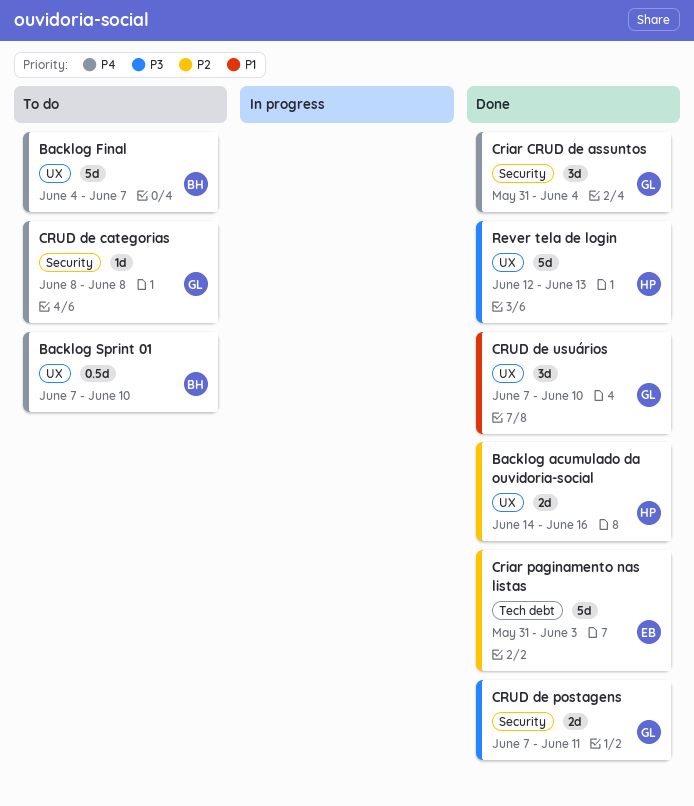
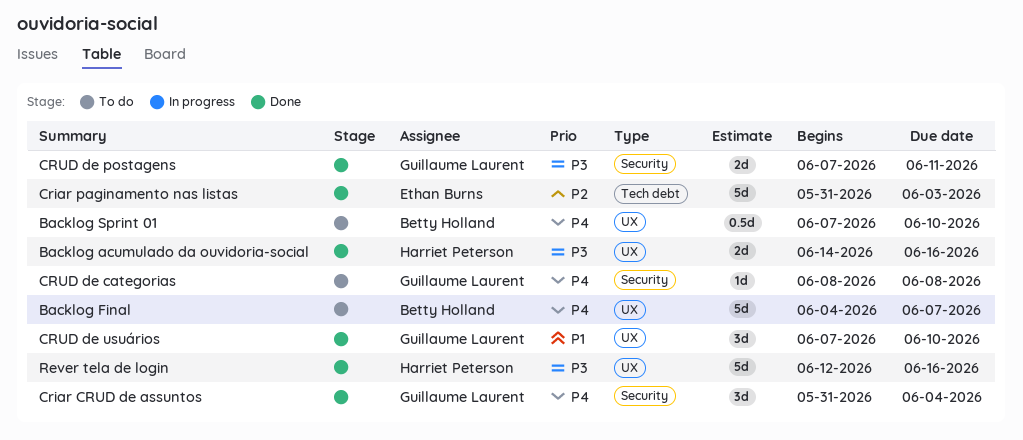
Backlog acumulado da ouvidoria-social, priority: P2 -> P3
Rever tela de login, due: Jun 13 -> Jun 16

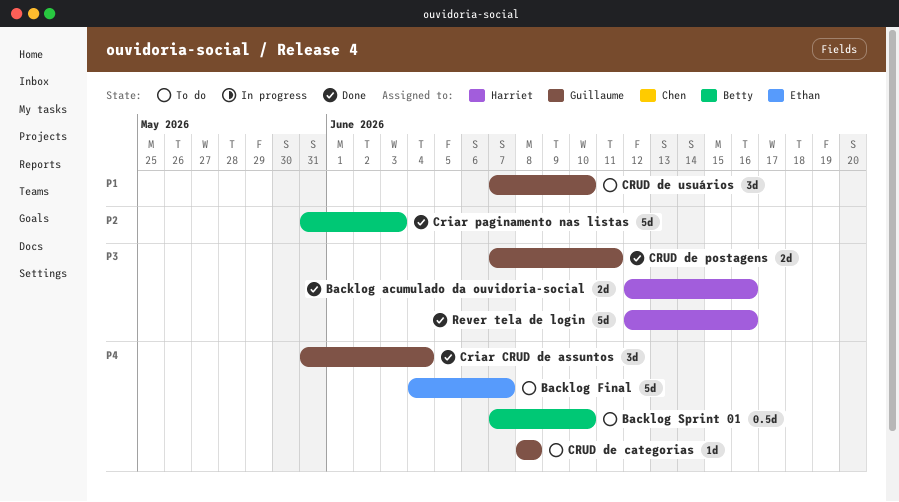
Backlog acumulado da ouvidoria-social, start: Jun 14 -> Jun 12
Backlog Final, owner: Betty Holland -> Ethan Burns
Criar paginamento nas listas, owner: Ethan Burns -> Betty Holland
CRUD de usuários, status: Done -> To do

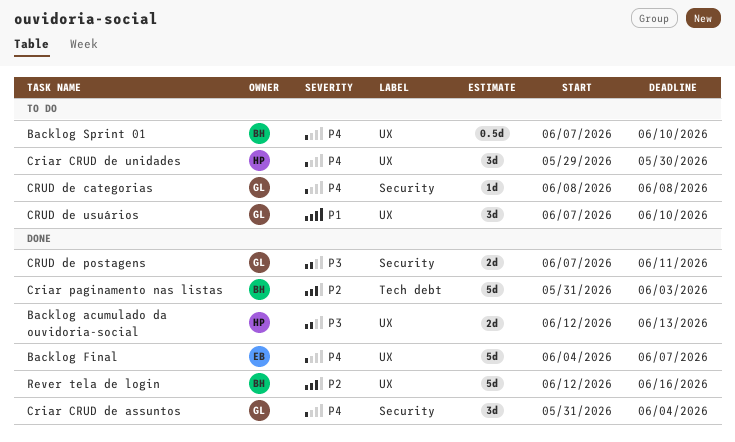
Backlog acumulado da ouvidoria-social, due: Jun 16 -> Jun 13
Backlog Final, status: To do -> Done
Criar CRUD de unidades: none -> present
Rever tela de login, owner: Harriet -> Betty
Rever tela de login, priority: P3 -> P2

